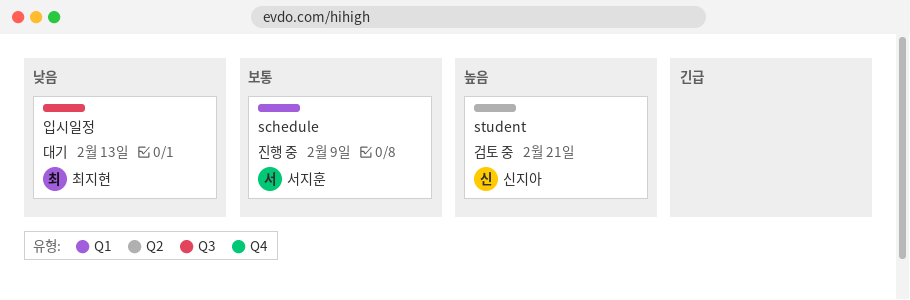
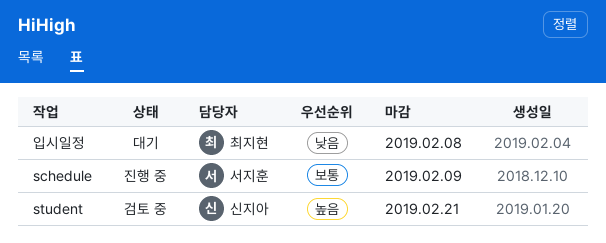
입시일정, due: Feb 13 -> Feb 8

